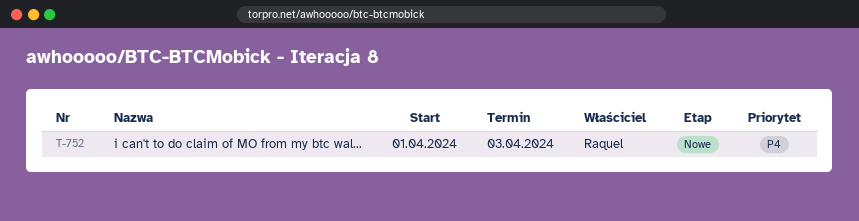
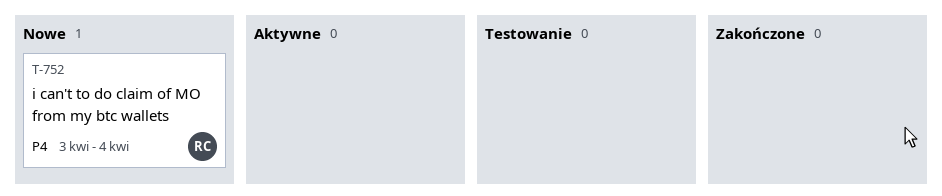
T-752, start: Apr 1 -> Apr 3
T-752, due: Apr 3 -> Apr 4

